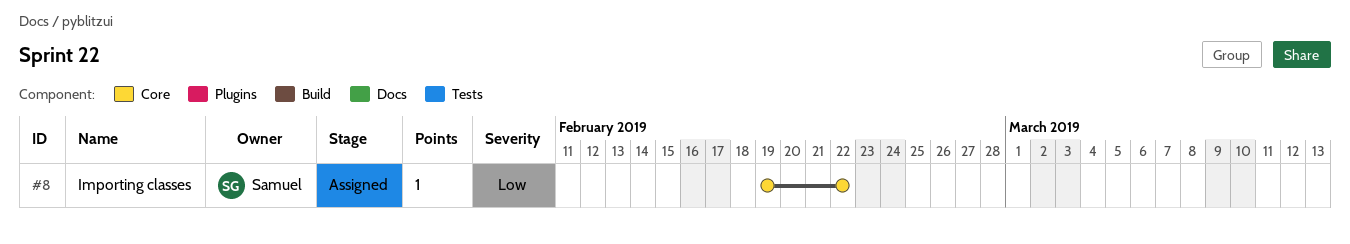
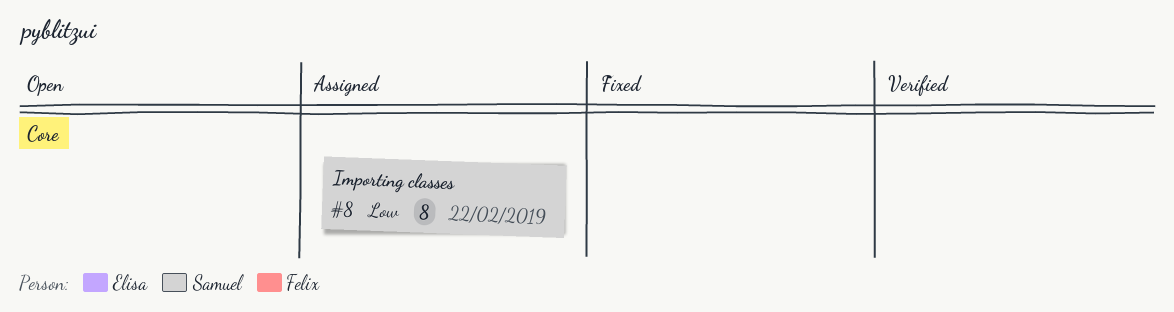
#8, estimate: 1 -> 8

